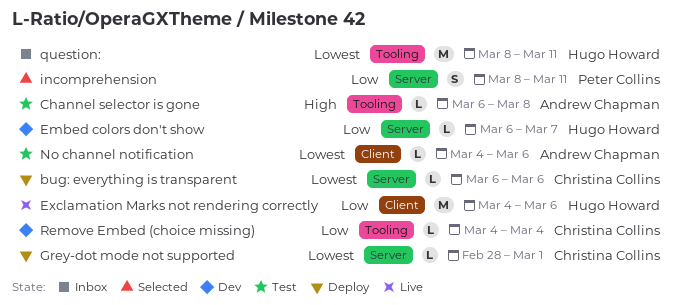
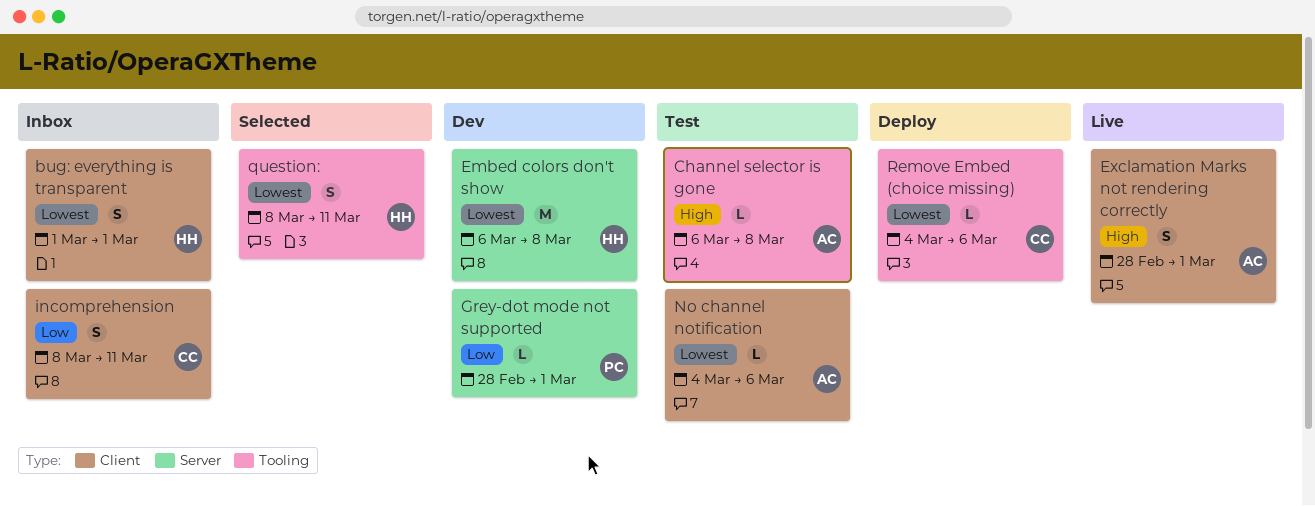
bug: everything is transparent, status: Deploy -> Inbox
bug: everything is transparent, owner: Christina Collins -> Hugo Howard
bug: everything is transparent, label: Server -> Client
bug: everything is transparent, estimate: L -> S
bug: everything is transparent, start: Mar 6 -> Mar 1
bug: everything is transparent, due: Mar 6 -> Mar 1
Embed colors don't show, priority: Low -> Lowest
Embed colors don't show, estimate: L -> M
Embed colors don't show, due: Mar 7 -> Mar 8
Exclamation Marks not rendering correctly, owner: Hugo Howard -> Andrew Chapman
Exclamation Marks not rendering correctly, priority: Low -> High
Exclamation Marks not rendering correctly, estimate: M -> S
Exclamation Marks not rendering correctly, start: Mar 4 -> Feb 28
Exclamation Marks not rendering correctly, due: Mar 6 -> Mar 1
Grey-dot mode not supported, status: Deploy -> Dev
Grey-dot mode not supported, owner: Christina Collins -> Peter Collins
Grey-dot mode not supported, priority: Lowest -> Low
incomprehension, status: Selected -> Inbox
incomprehension, owner: Peter Collins -> Christina Collins
incomprehension, label: Server -> Client
question:, status: Inbox -> Selected
question:, estimate: M -> S
Remove Embed (choice missing), status: Dev -> Deploy
Remove Embed (choice missing), priority: Low -> Lowest
Remove Embed (choice missing), due: Mar 4 -> Mar 6

